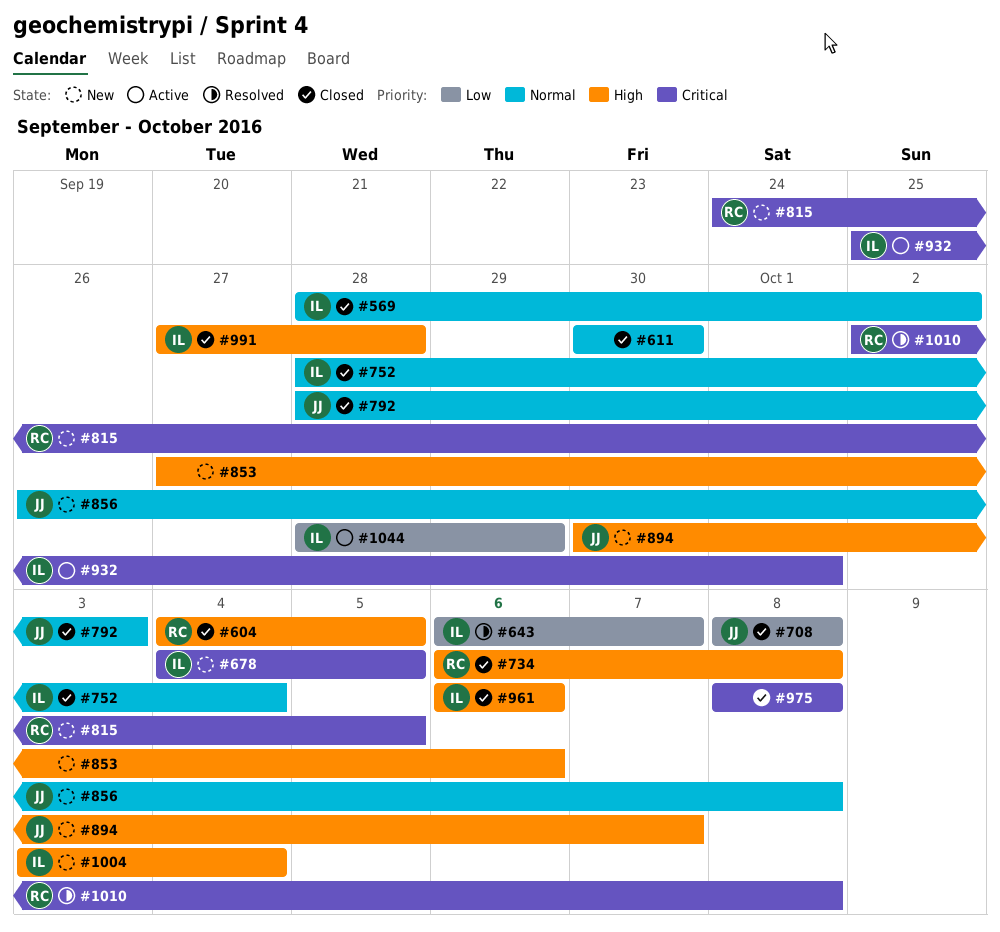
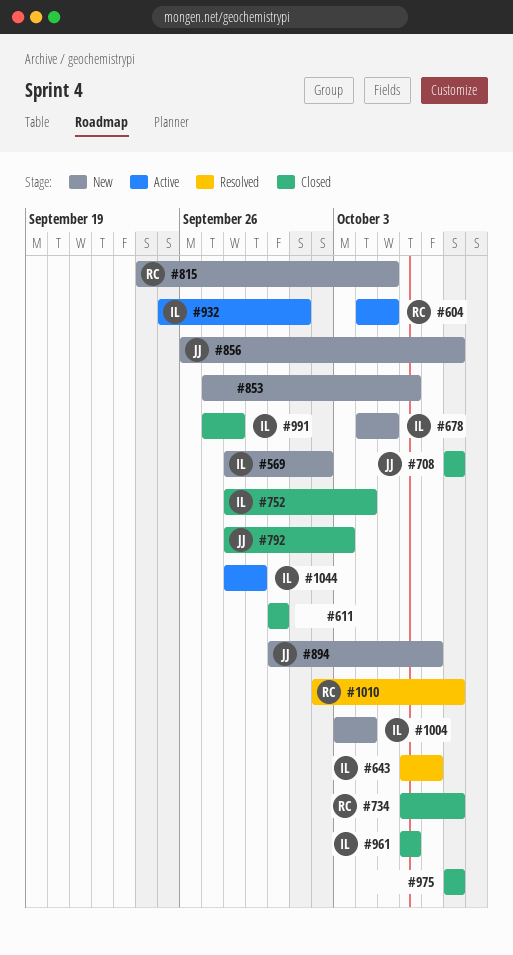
#569, status: Closed -> New
#604, status: Closed -> Active

